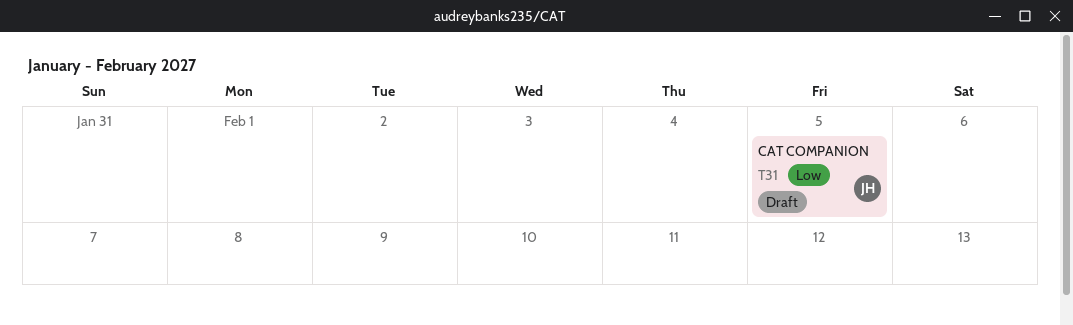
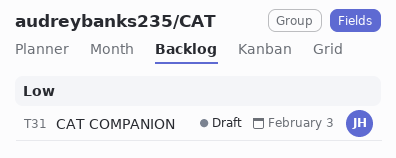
T31, due: Feb 5 -> Feb 3

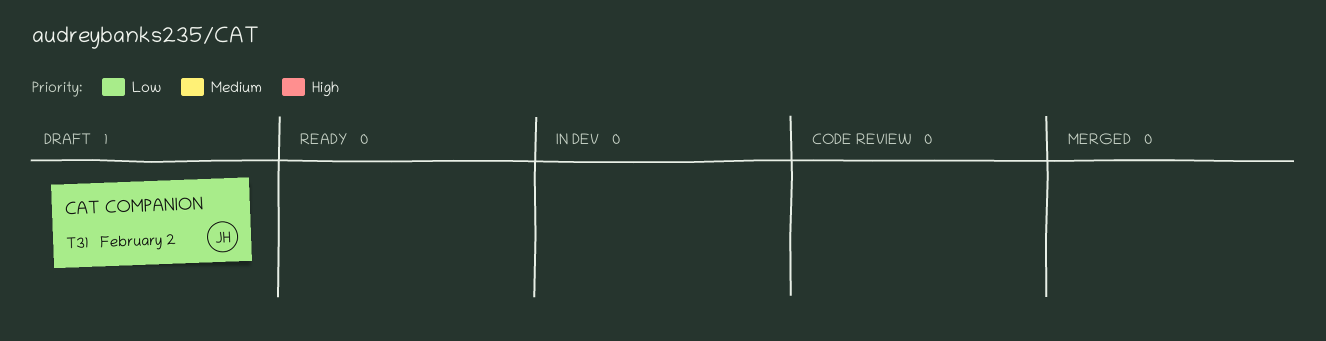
T31, due: Feb 3 -> Feb 2

